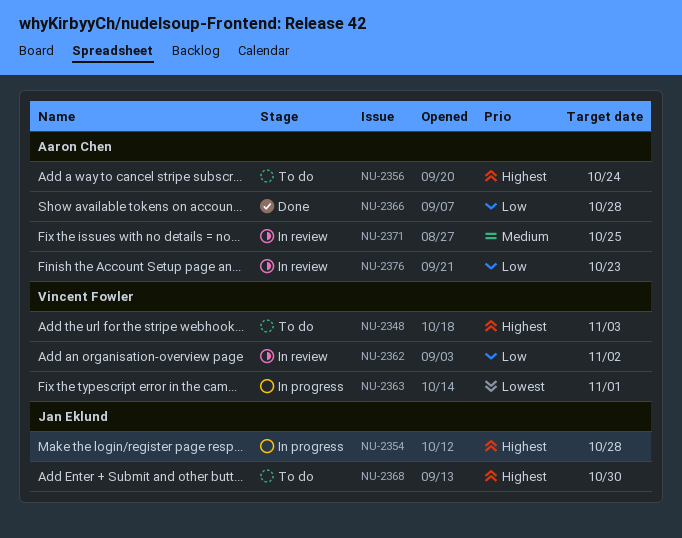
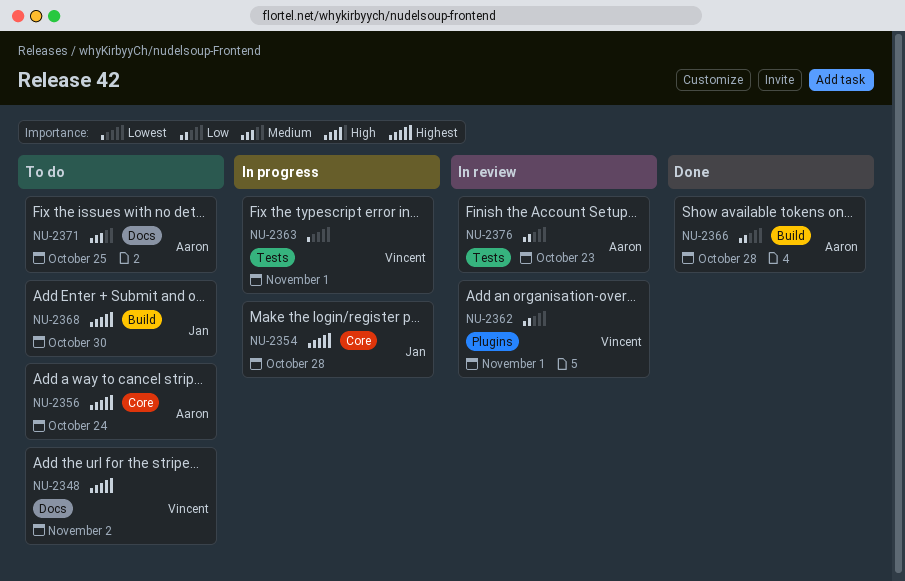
NU-2348, due: Nov 3 -> Nov 2
NU-2362, due: Nov 2 -> Nov 1
NU-2371, status: In review -> To do

